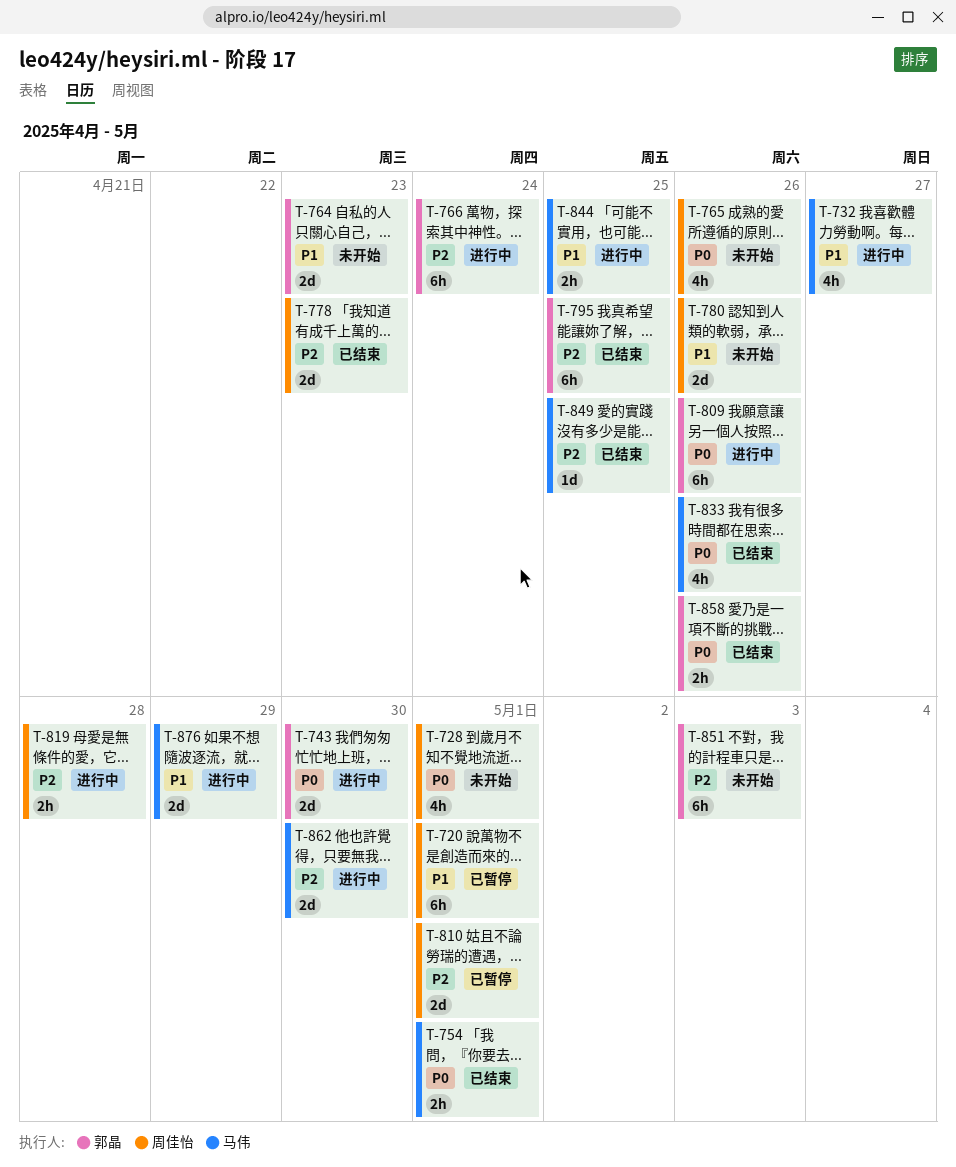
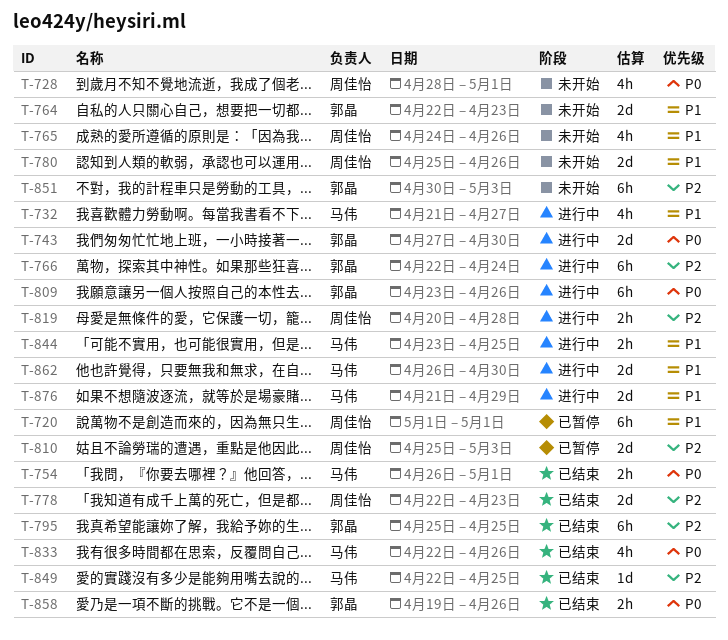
T-765, priority: P0 -> P1
T-810, due: May 1 -> May 3
T-862, priority: P2 -> P1

